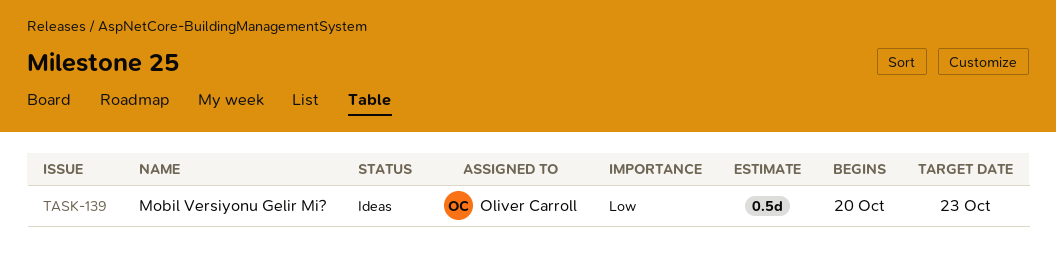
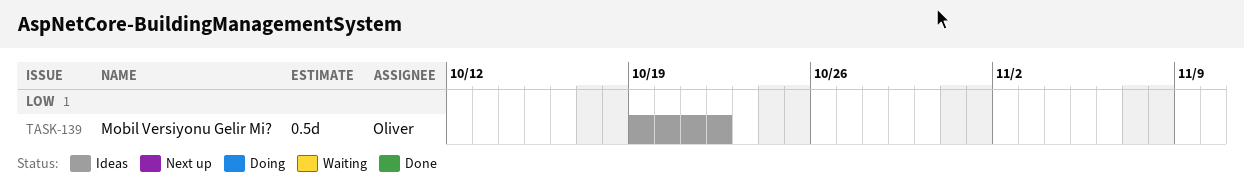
TASK-139, start: Oct 20 -> Oct 19
TASK-139, due: Oct 23 -> Oct 22

